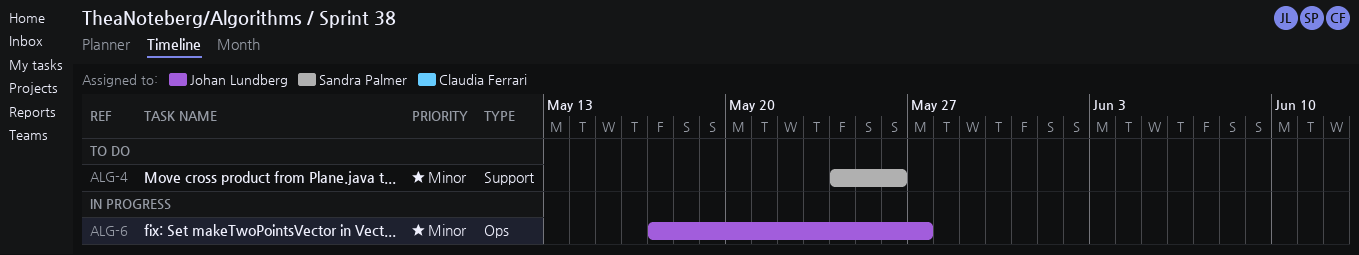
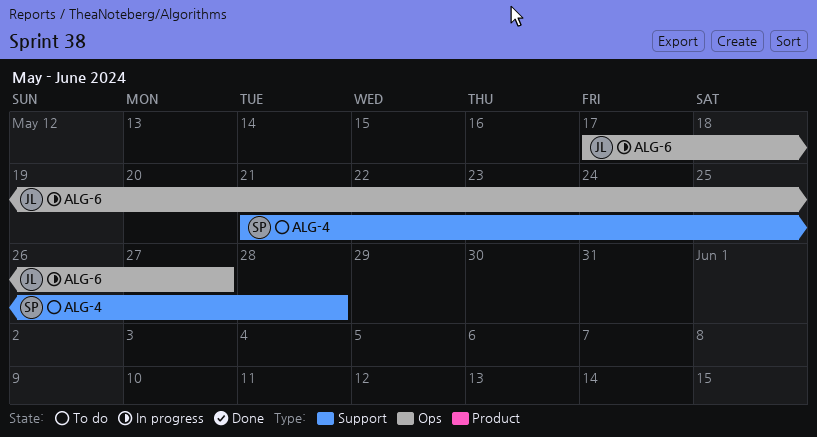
ALG-4, start: May 24 -> May 21
ALG-4, due: May 26 -> May 28

